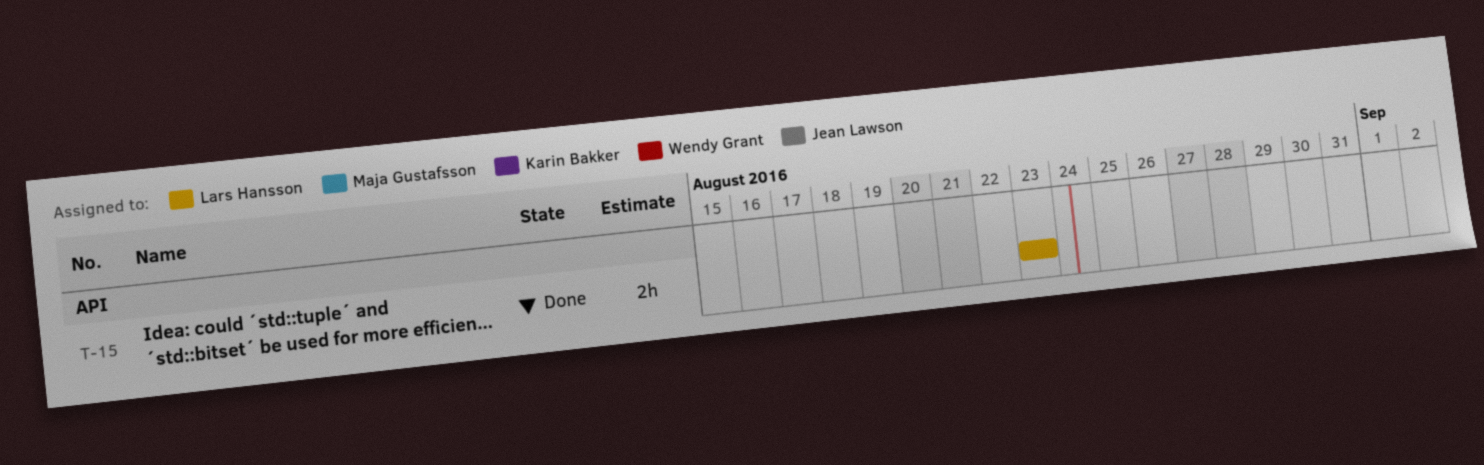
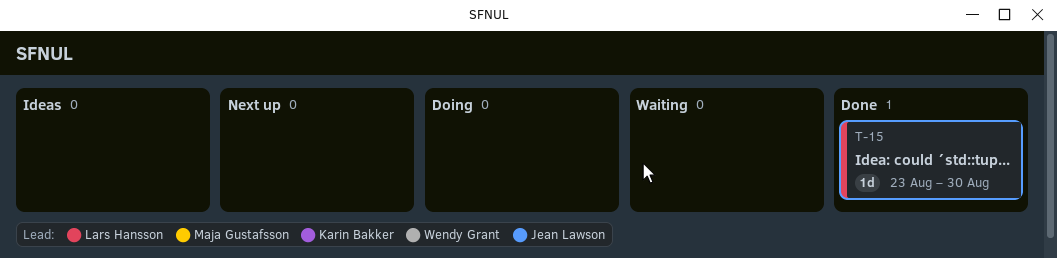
T-15, estimate: 2h -> 1d
T-15, due: Aug 23 -> Aug 30

